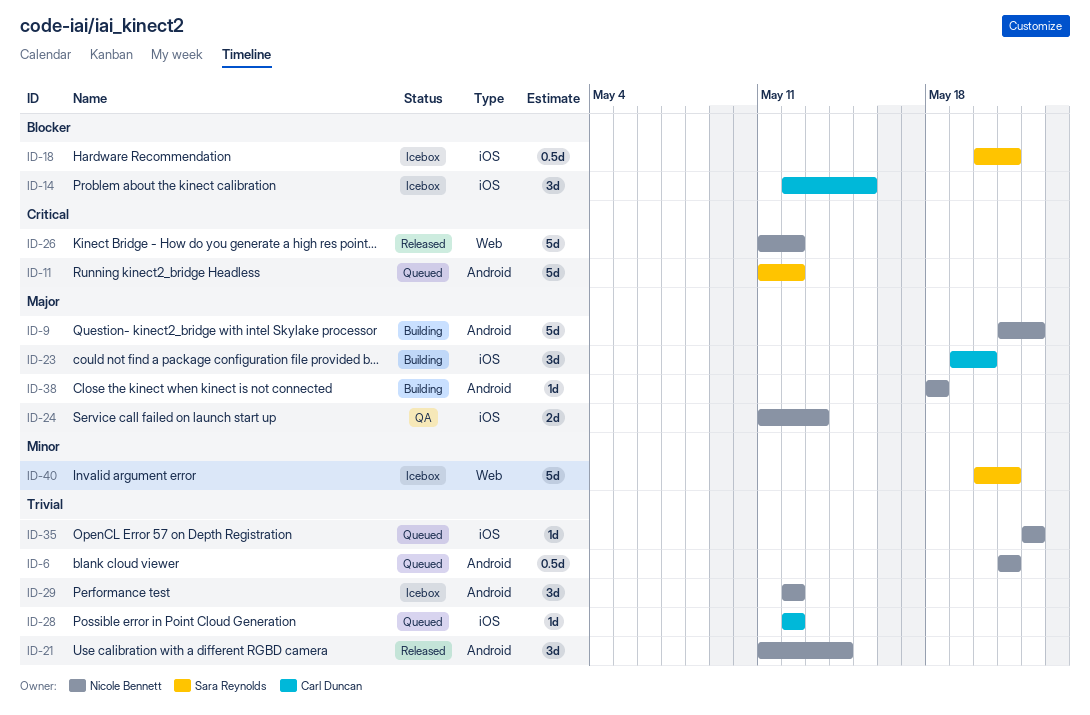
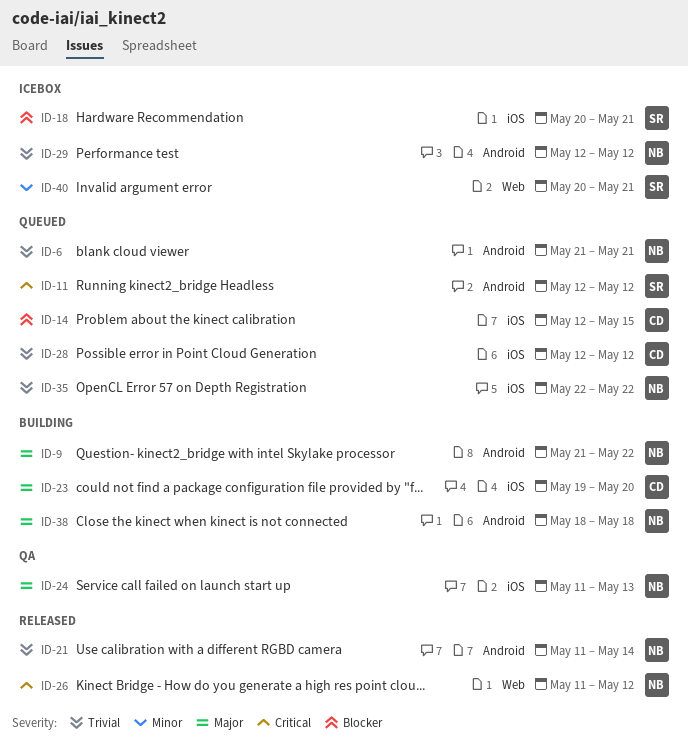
ID-11, start: May 11 -> May 12
ID-14, status: Icebox -> Queued

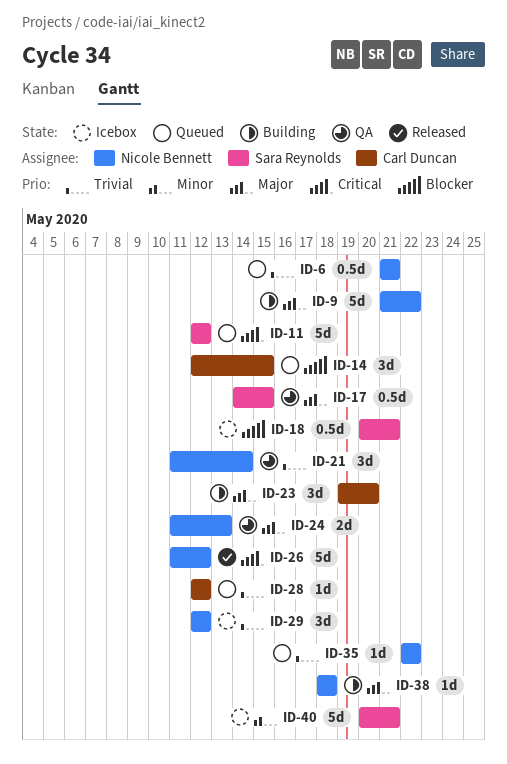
ID-17: none -> present
ID-21, status: Released -> QA

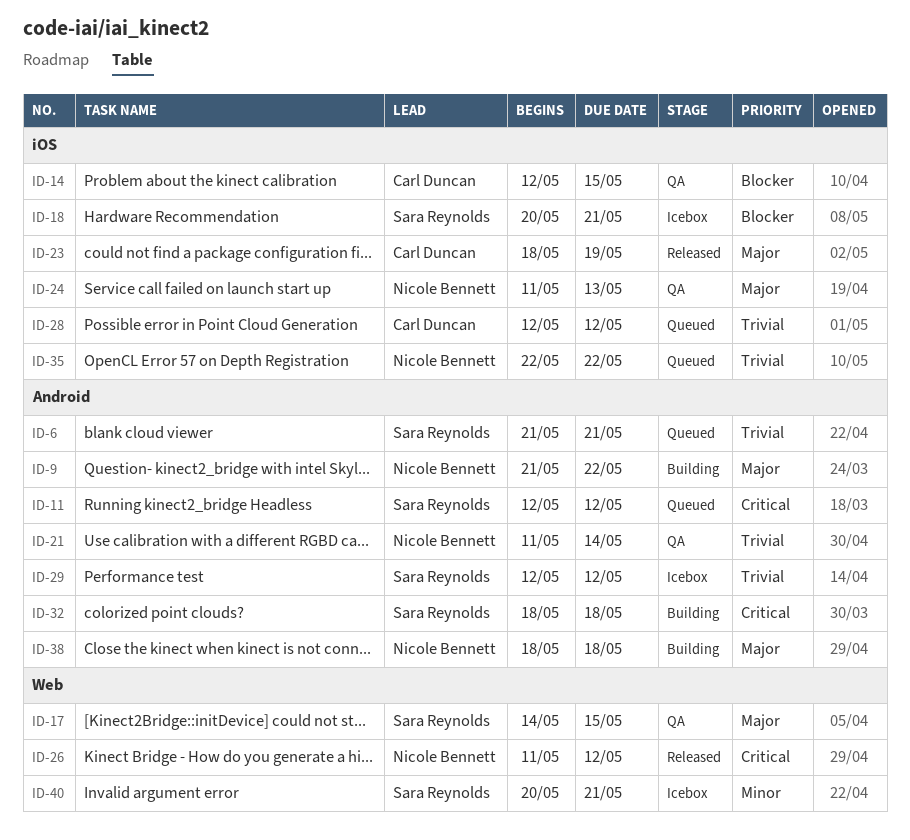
ID-6, owner: Nicole Bennett -> Sara Reynolds
ID-14, status: Queued -> QA
ID-23, status: Building -> Released
ID-23, start: May 19 -> May 18
ID-23, due: May 20 -> May 19
ID-29, owner: Nicole Bennett -> Sara Reynolds
ID-32: none -> present

